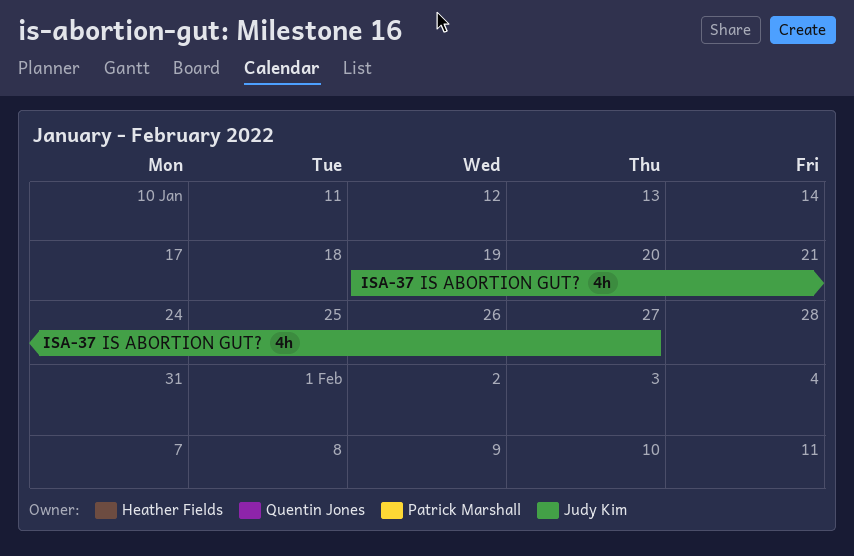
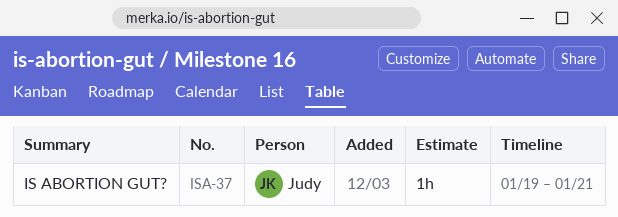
ISA-37, estimate: 4h -> 1h
ISA-37, due: Jan 27 -> Jan 21

